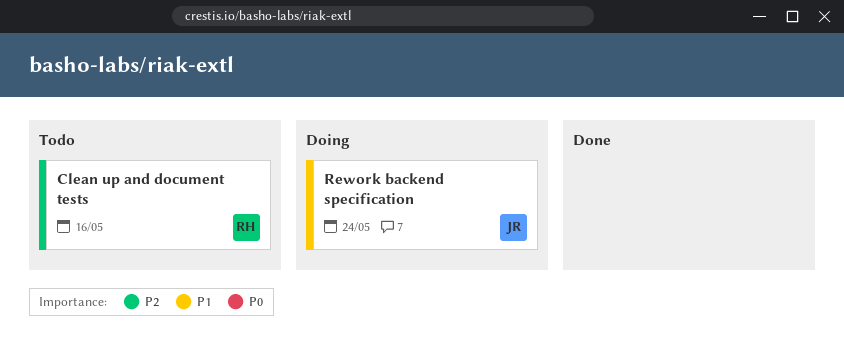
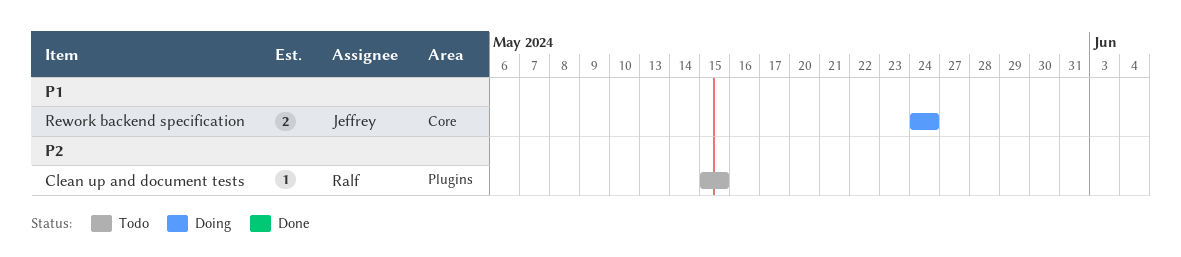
Clean up and document tests, due: May 16 -> May 15

